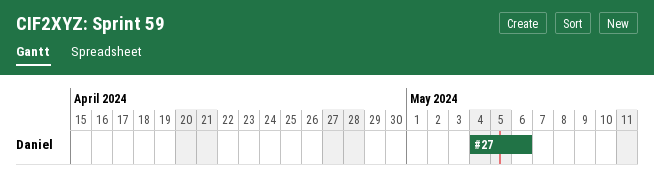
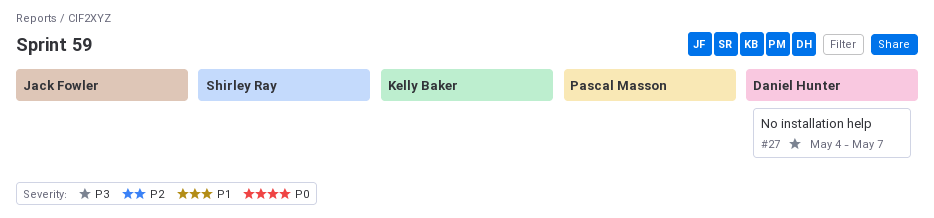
#27, due: May 6 -> May 7

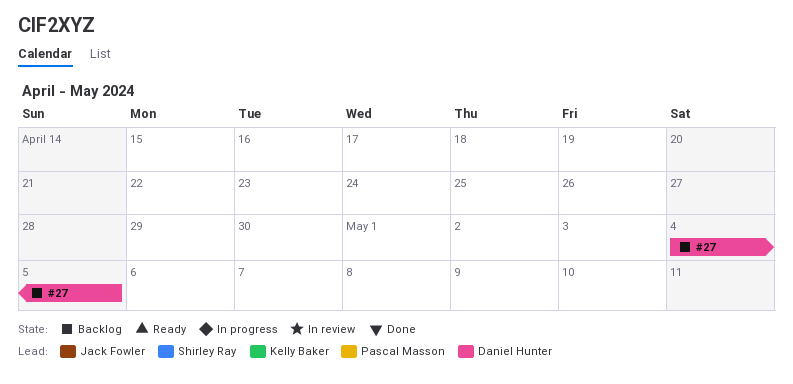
#27, due: May 7 -> May 5

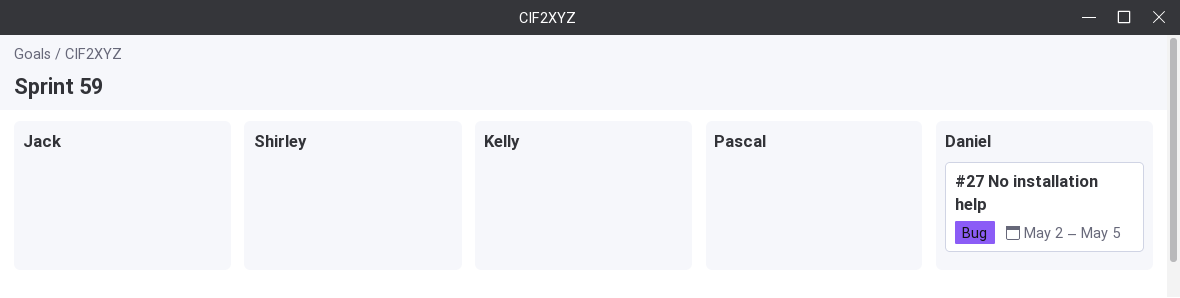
#27, start: May 4 -> May 2

